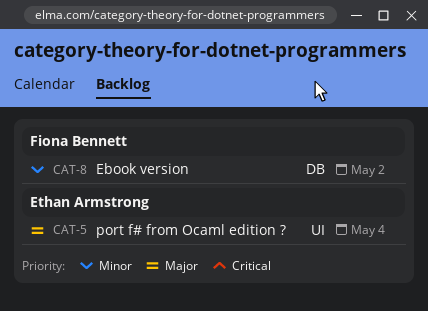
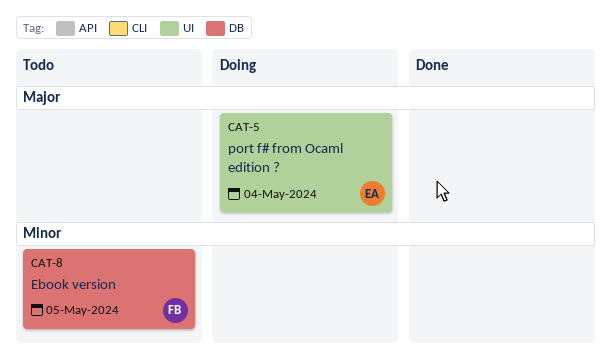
CAT-8, due: May 2 -> May 5

